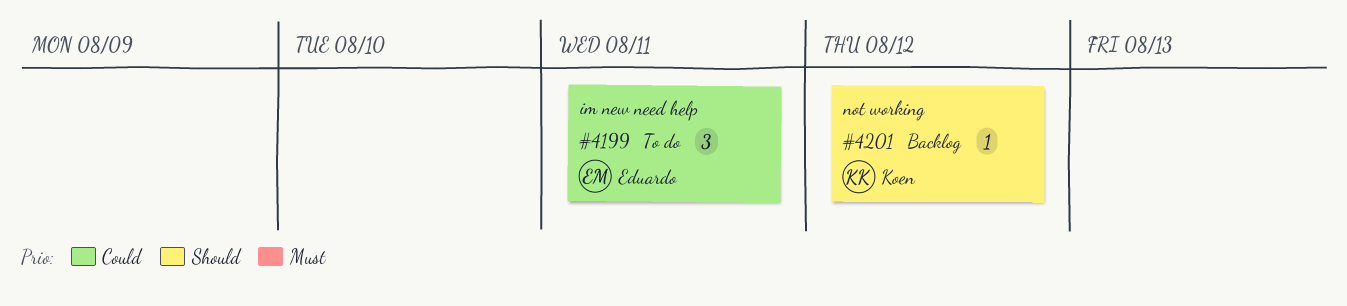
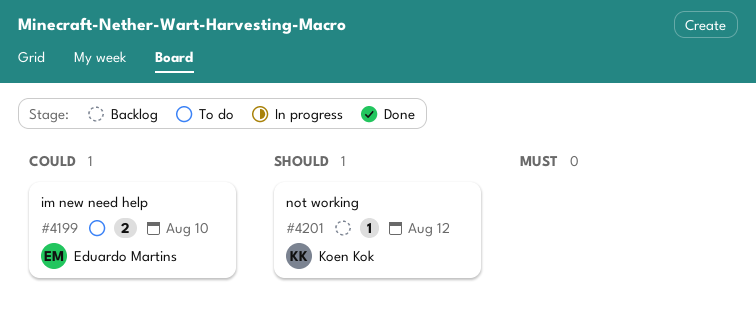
#4199, estimate: 3 -> 2
#4199, due: Aug 11 -> Aug 10

